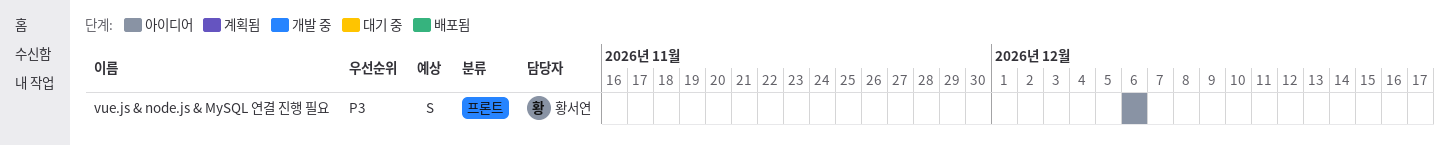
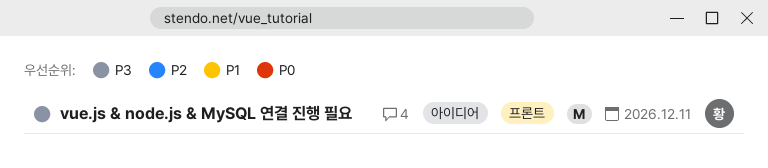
vue.js & node.js & MySQL 연결 진행 필요, estimate: S -> M
vue.js & node.js & MySQL 연결 진행 필요, due: Dec 6 -> Dec 11

